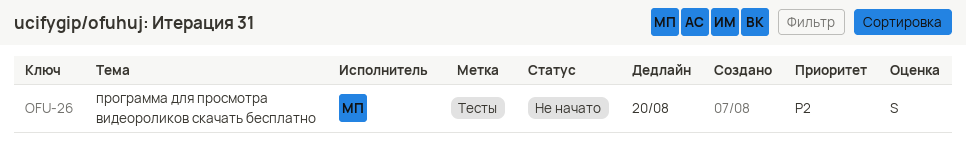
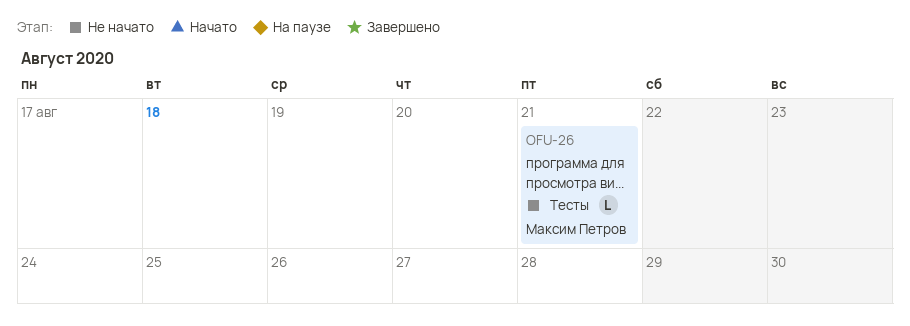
OFU-26, estimate: S -> L
OFU-26, due: Aug 20 -> Aug 21

